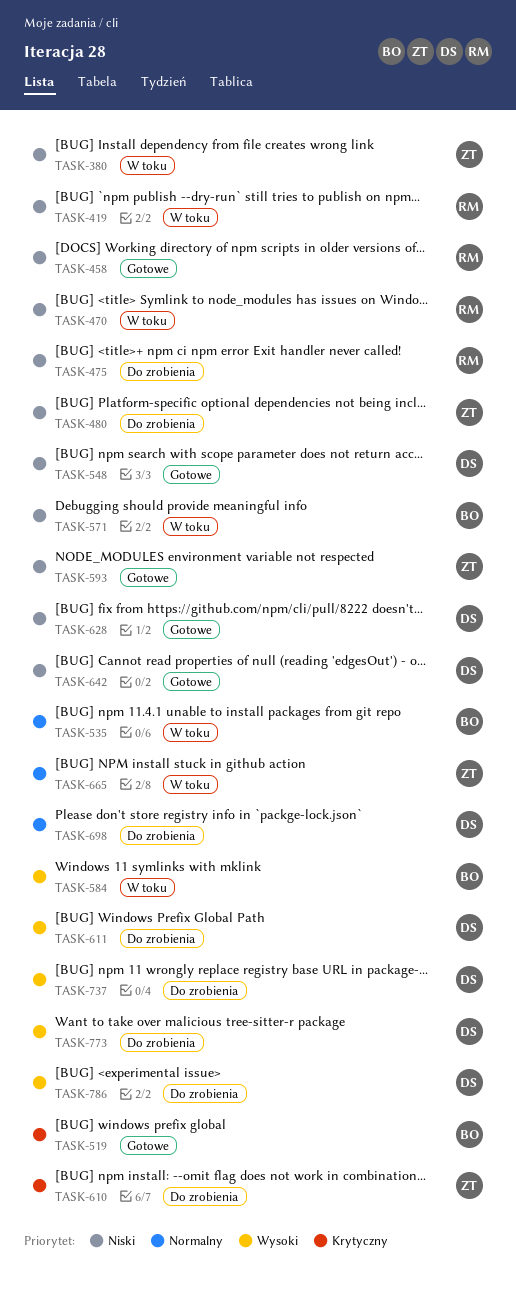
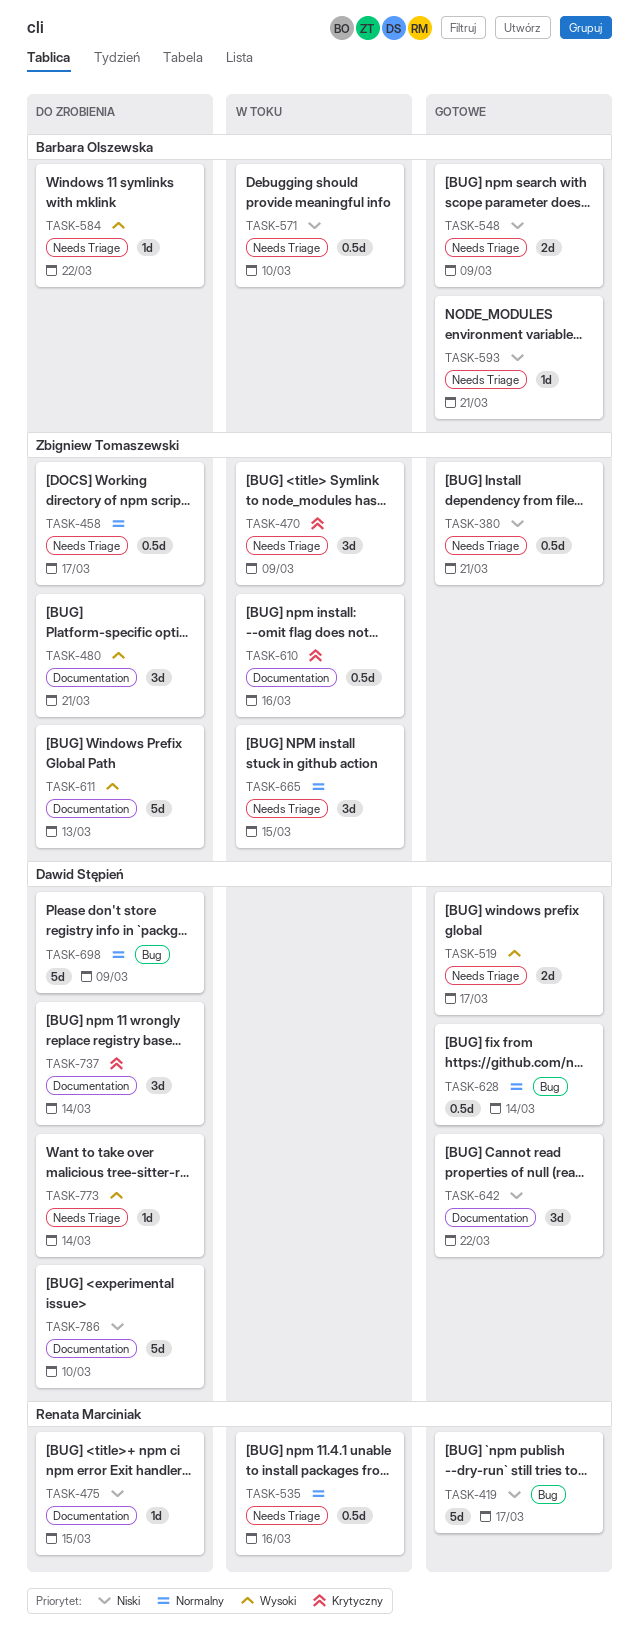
TASK-380, status: W toku -> Gotowe
TASK-419, status: W toku -> Gotowe
TASK-458, status: Gotowe -> Do zrobienia
TASK-458, owner: Renata Marciniak -> Zbigniew Tomaszewski
TASK-458, priority: Niski -> Normalny
TASK-470, owner: Renata Marciniak -> Zbigniew Tomaszewski
TASK-470, priority: Niski -> Krytyczny
TASK-480, priority: Niski -> Wysoki
TASK-519, owner: Barbara Olszewska -> Dawid Stępień
TASK-519, priority: Krytyczny -> Wysoki
TASK-535, owner: Barbara Olszewska -> Renata Marciniak
TASK-548, owner: Dawid Stępień -> Barbara Olszewska
TASK-584, status: W toku -> Do zrobienia
TASK-593, owner: Zbigniew Tomaszewski -> Barbara Olszewska
TASK-610, status: Do zrobienia -> W toku
TASK-611, owner: Dawid Stępień -> Zbigniew Tomaszewski
TASK-628, priority: Niski -> Normalny
TASK-737, priority: Wysoki -> Krytyczny
TASK-786, priority: Wysoki -> Niski

